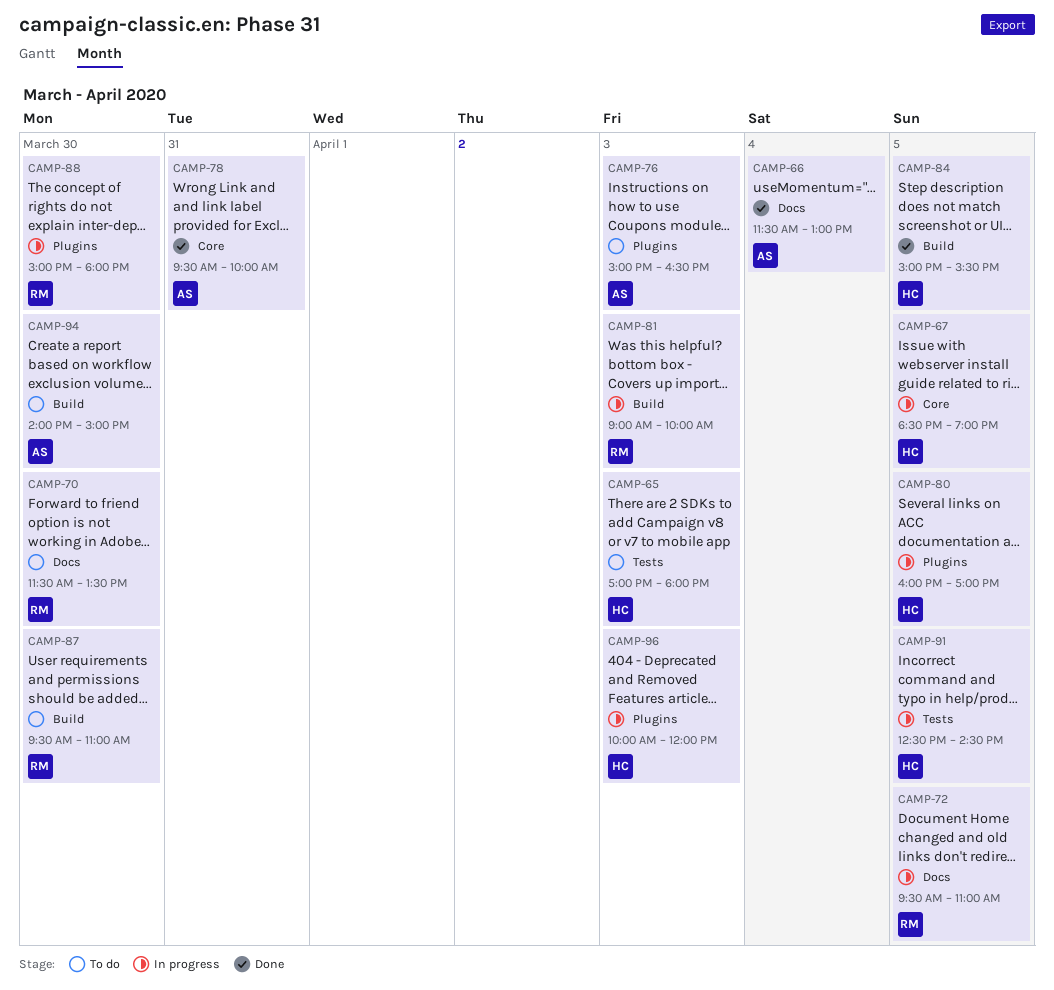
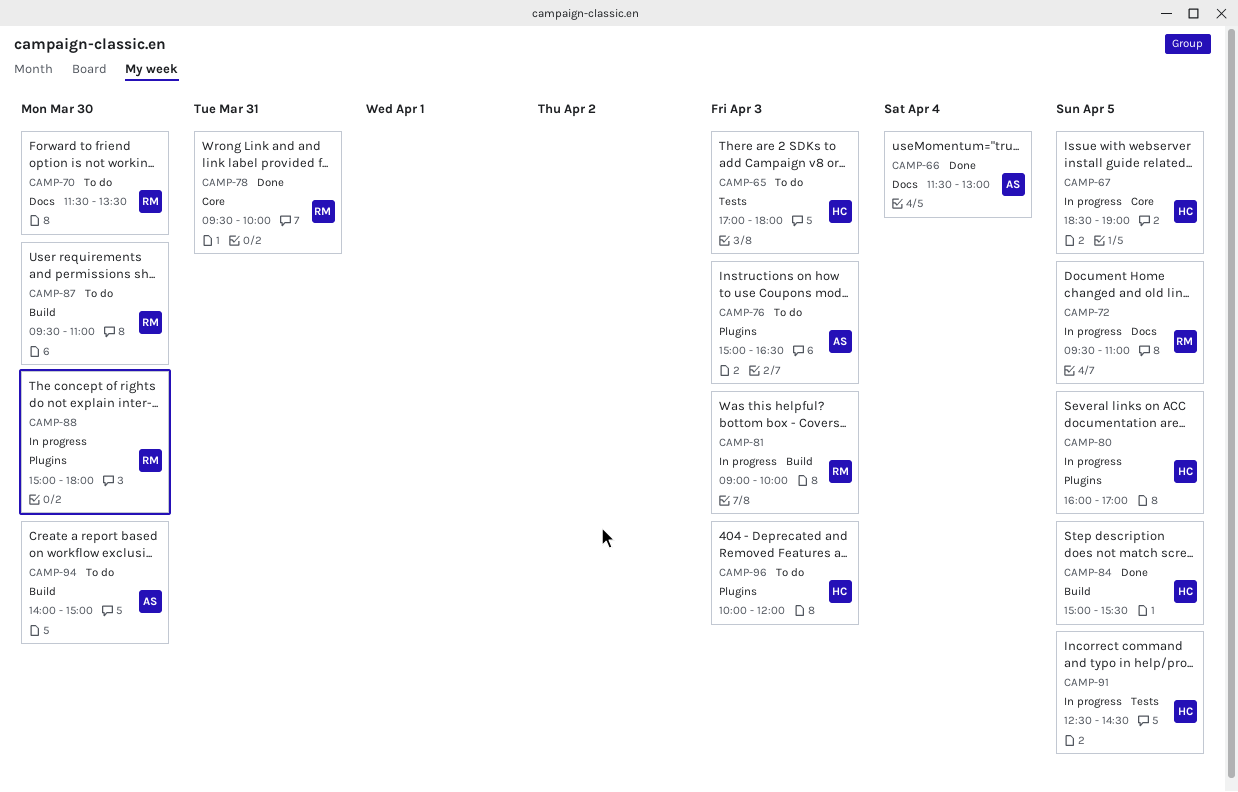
CAMP-78, owner: AS -> RM
CAMP-96, status: In progress -> To do

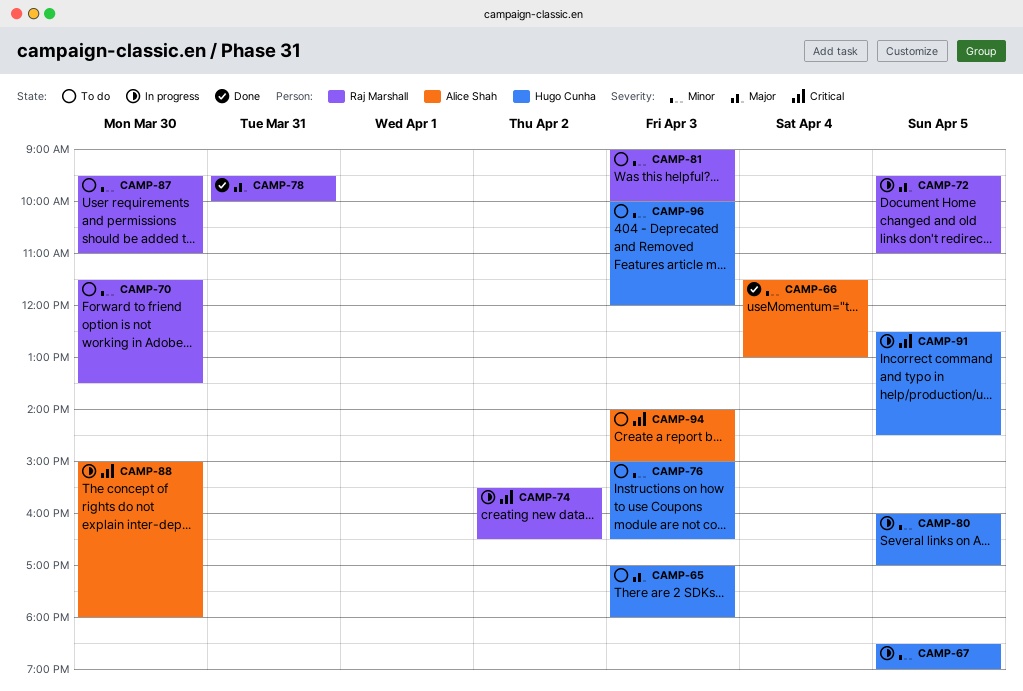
CAMP-74: none -> present
CAMP-76, owner: Alice Shah -> Hugo Cunha
CAMP-81, status: In progress -> To do
CAMP-84: present -> none
CAMP-88, owner: Raj Marshall -> Alice Shah
CAMP-94, day: Mar 30 -> Apr 3

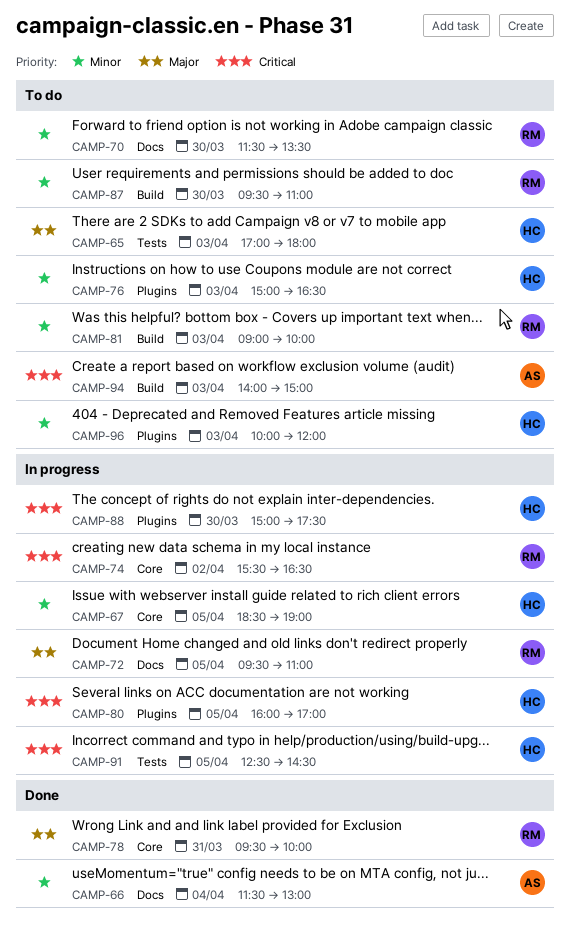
CAMP-80, priority: Minor -> Critical
CAMP-88, owner: Alice Shah -> Hugo Cunha
CAMP-88, ends: 18:00 -> 17:30

